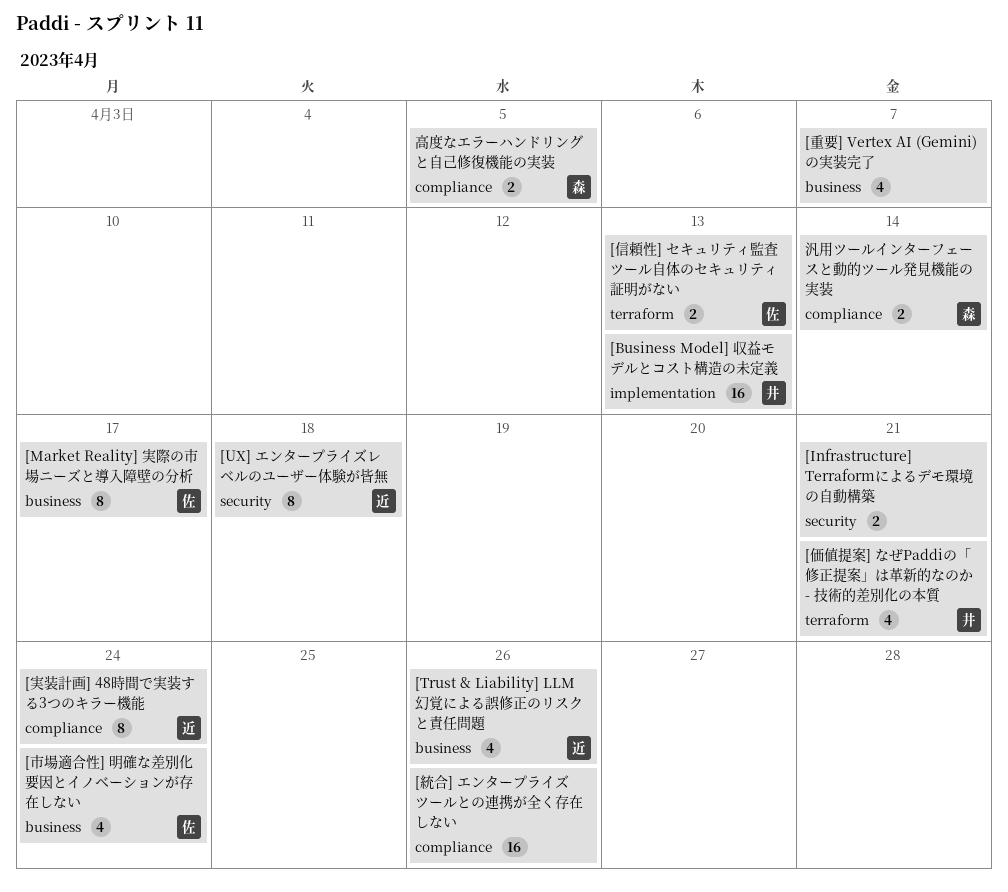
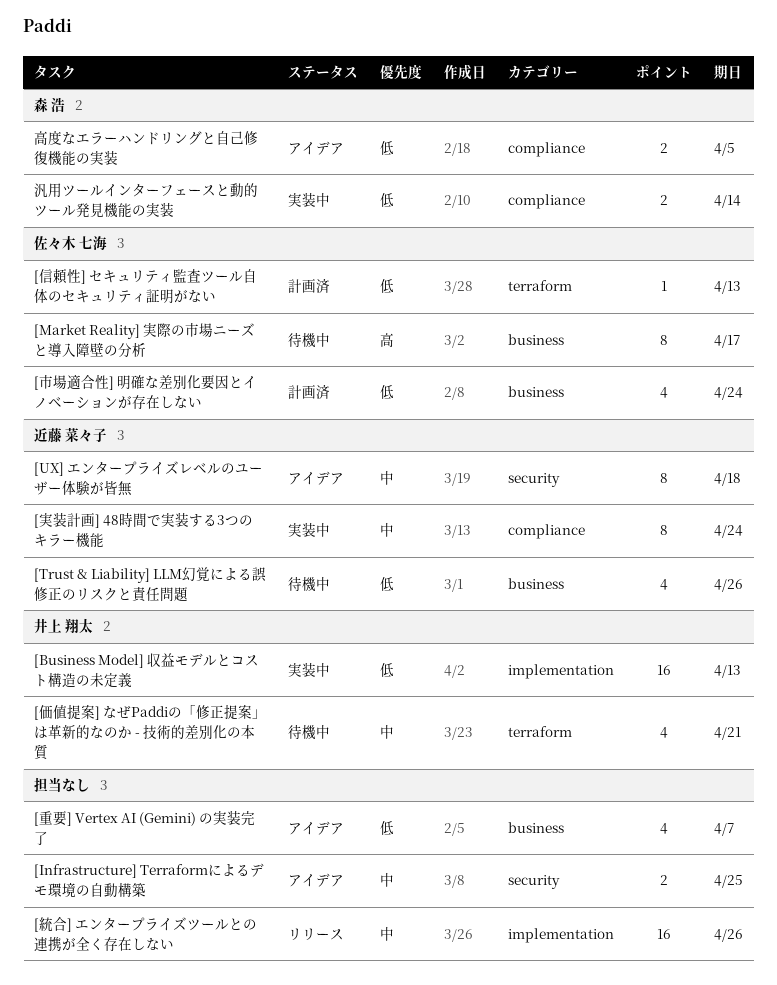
[Infrastructure] Terraformによるデモ環境の自動構築, due: Apr 21 -> Apr 25
[信頼性] セキュリティ監査ツール自体のセキュリティ証明がない, estimate: 2 -> 1
[統合] エンタープライズツールとの連携が全く存在しない, label: compliance -> implementation

